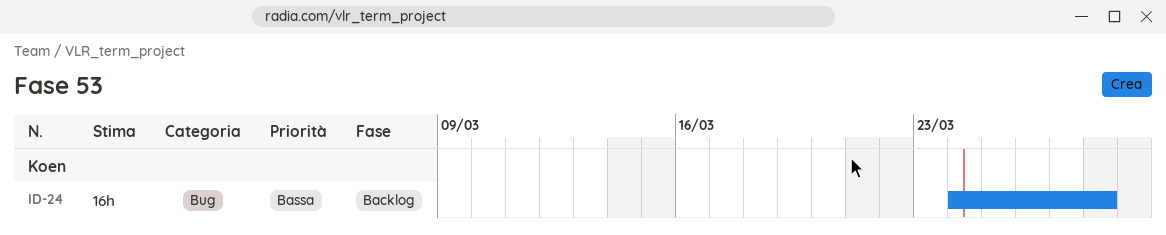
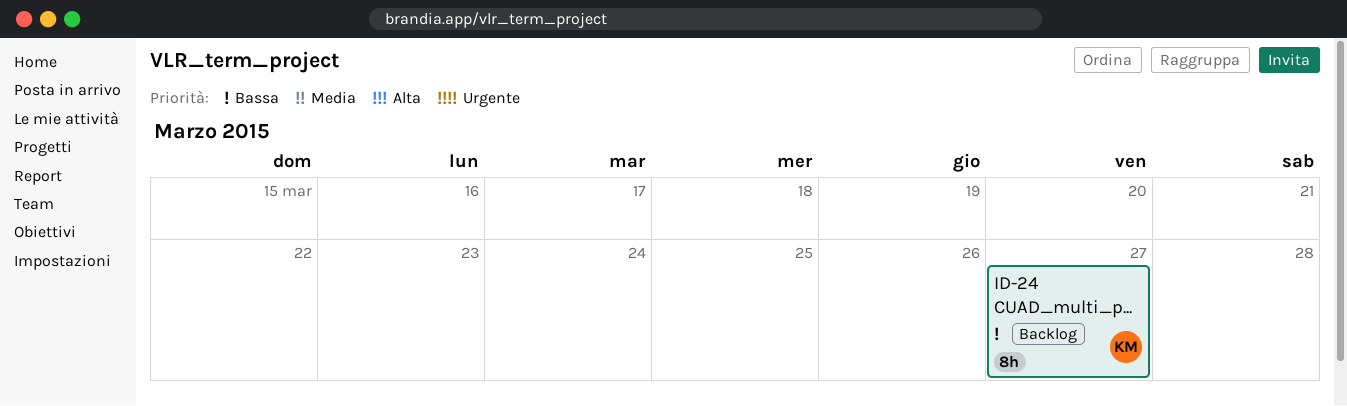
ID-24, estimate: 16h -> 8h
ID-24, due: Mar 28 -> Mar 27

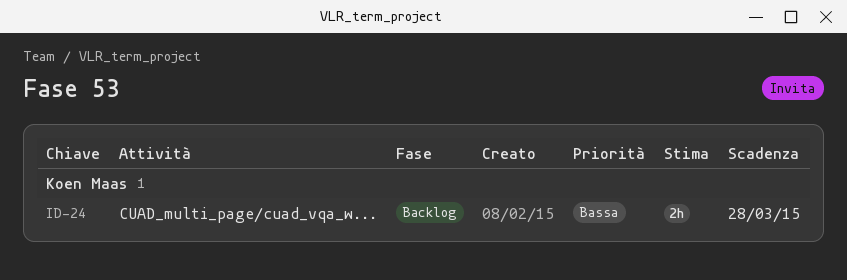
ID-24, estimate: 8h -> 2h
ID-24, due: Mar 27 -> Mar 28

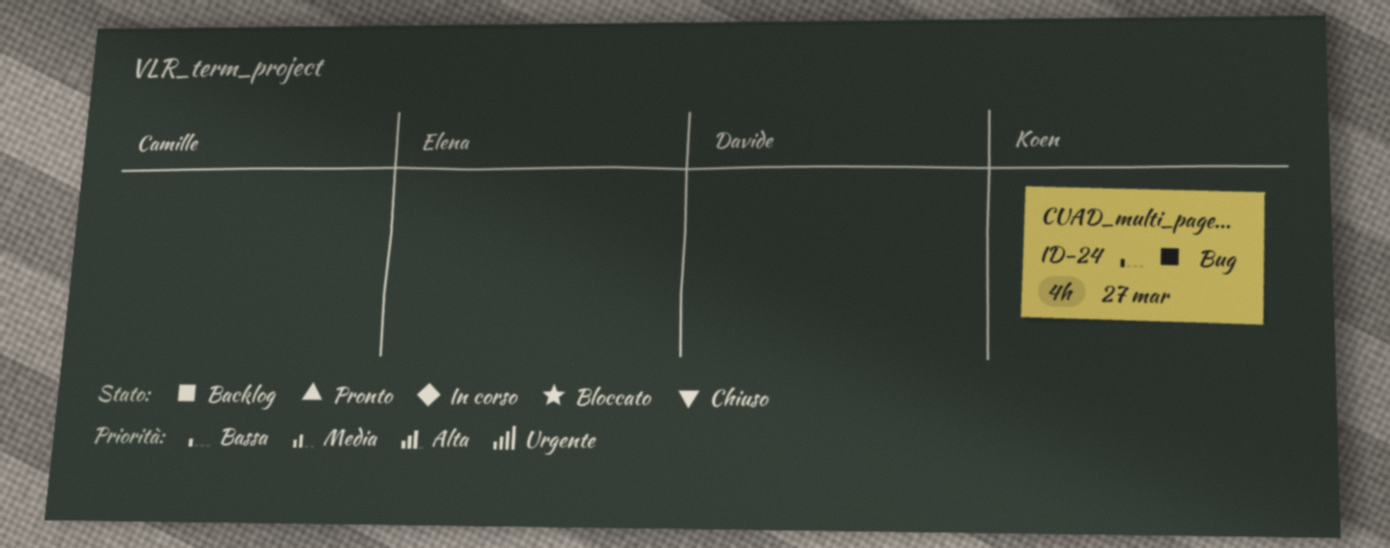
ID-24, estimate: 2h -> 4h
ID-24, due: Mar 28 -> Mar 27

